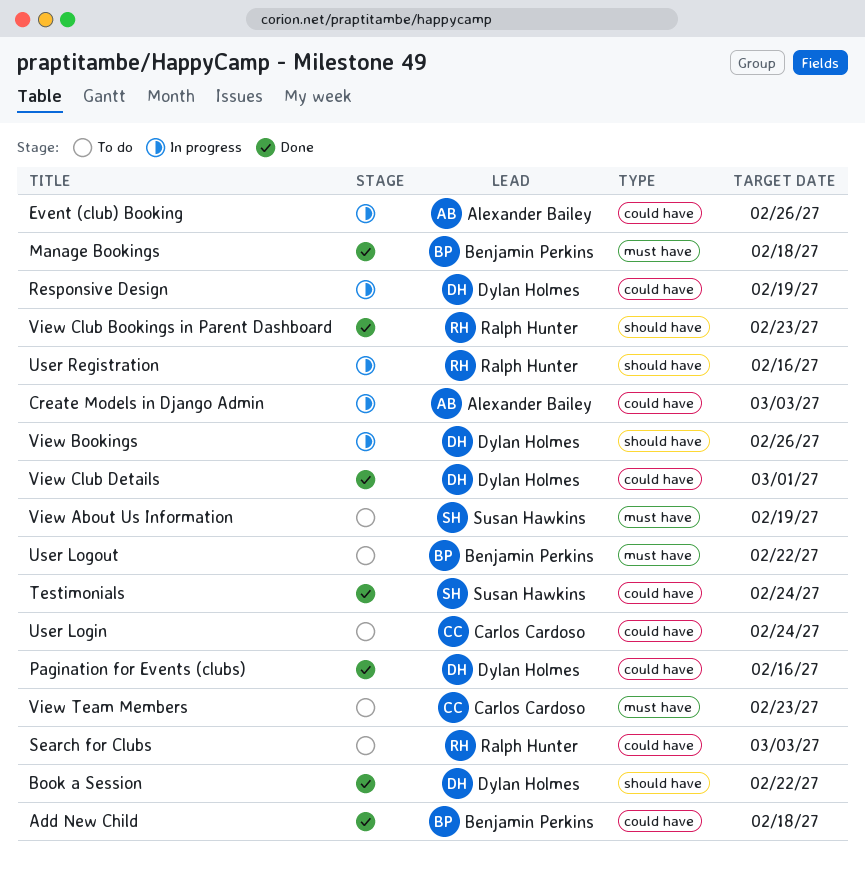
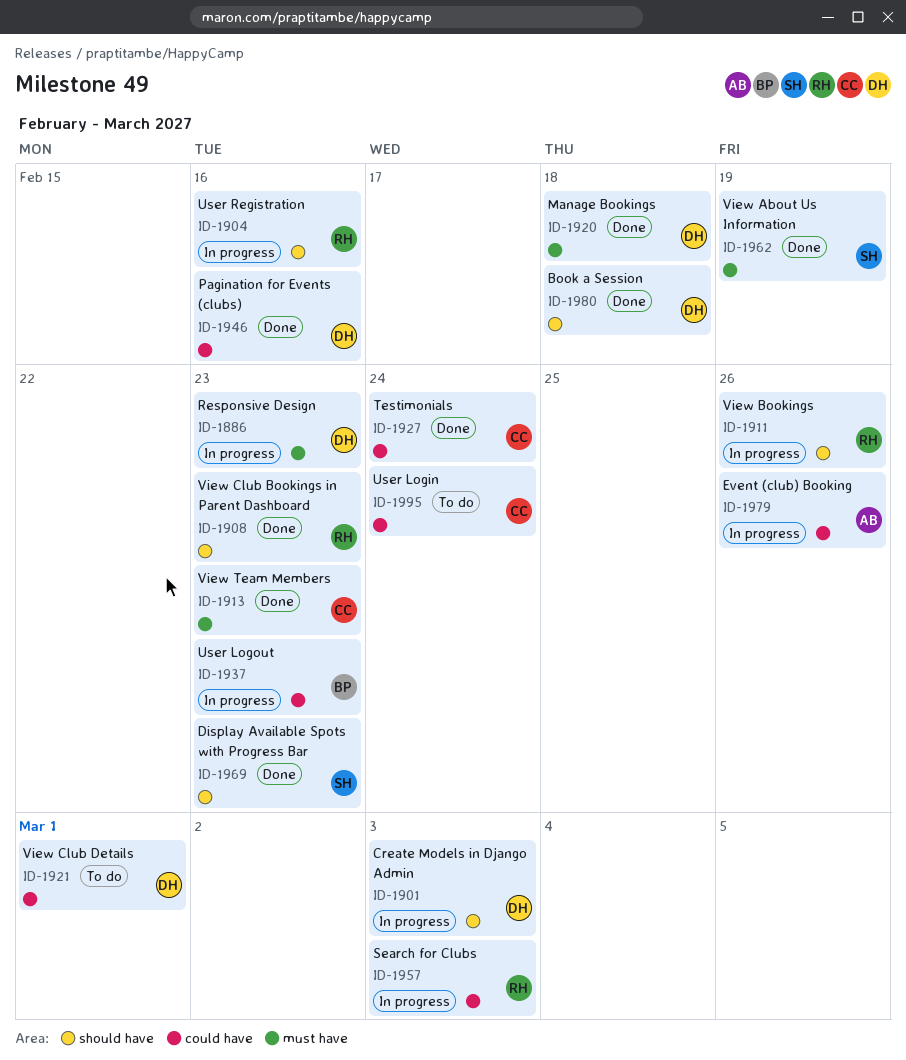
Add New Child: present -> none
Book a Session, due: Feb 22 -> Feb 18
Create Models in Django Admin, owner: Alexander Bailey -> Dylan Holmes
Create Models in Django Admin, label: could have -> should have
Display Available Spots with Progress Bar: none -> present
Manage Bookings, owner: Benjamin Perkins -> Dylan Holmes
Responsive Design, label: could have -> must have
Responsive Design, due: Feb 19 -> Feb 23
Search for Clubs, status: To do -> In progress
Testimonials, owner: Susan Hawkins -> Carlos Cardoso
User Logout, status: To do -> In progress
User Logout, label: must have -> could have
User Logout, due: Feb 22 -> Feb 23
View About Us Information, status: To do -> Done
View Bookings, owner: Dylan Holmes -> Ralph Hunter
View Club Details, status: Done -> To do
View Team Members, status: To do -> Done

